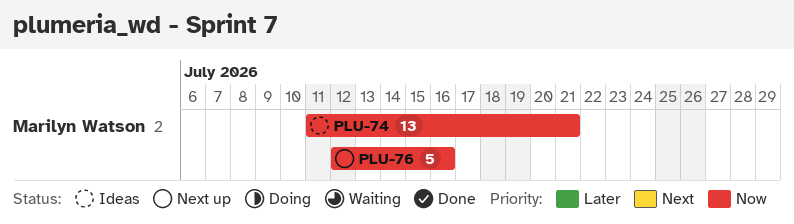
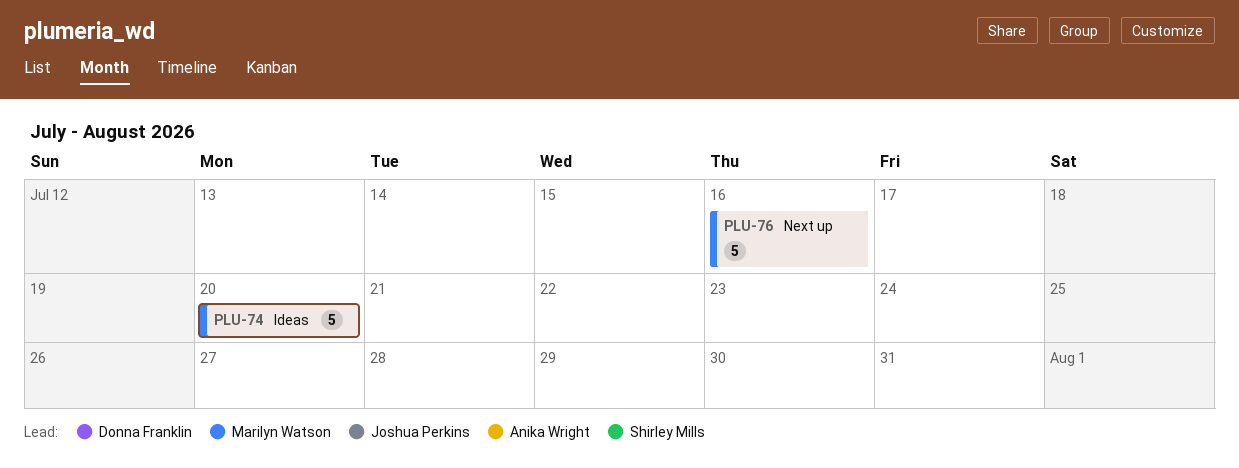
PLU-74, estimate: 13 -> 5
PLU-74, due: Jul 21 -> Jul 20

